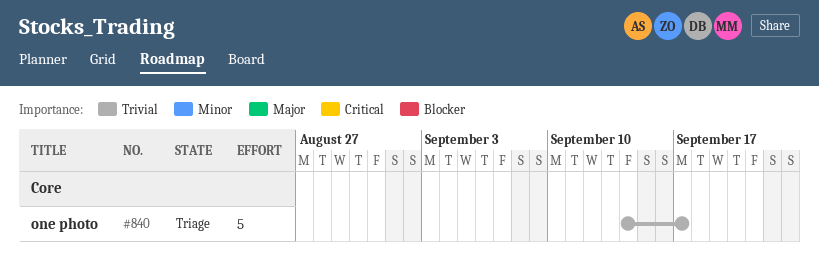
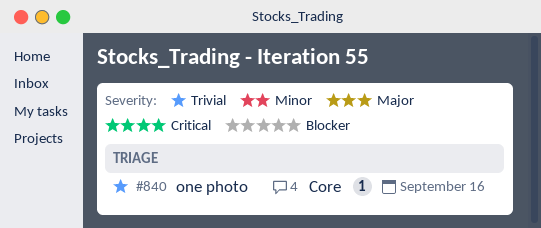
#840, estimate: 5 -> 1
#840, due: Sep 17 -> Sep 16

